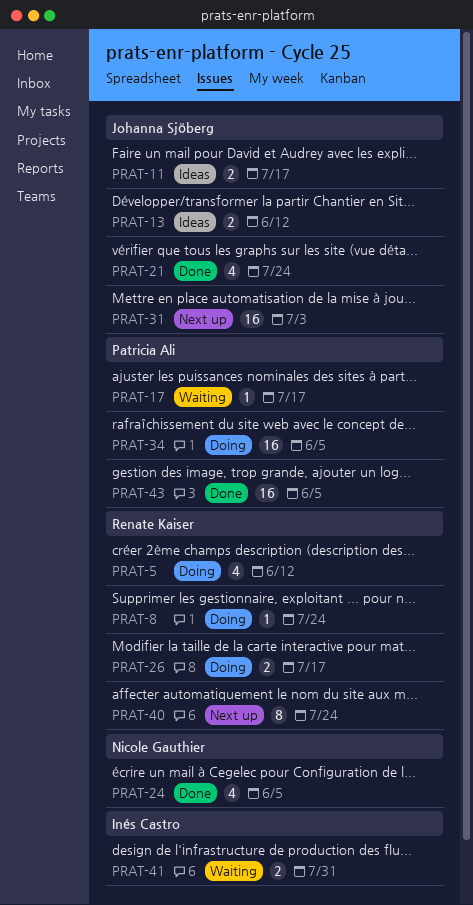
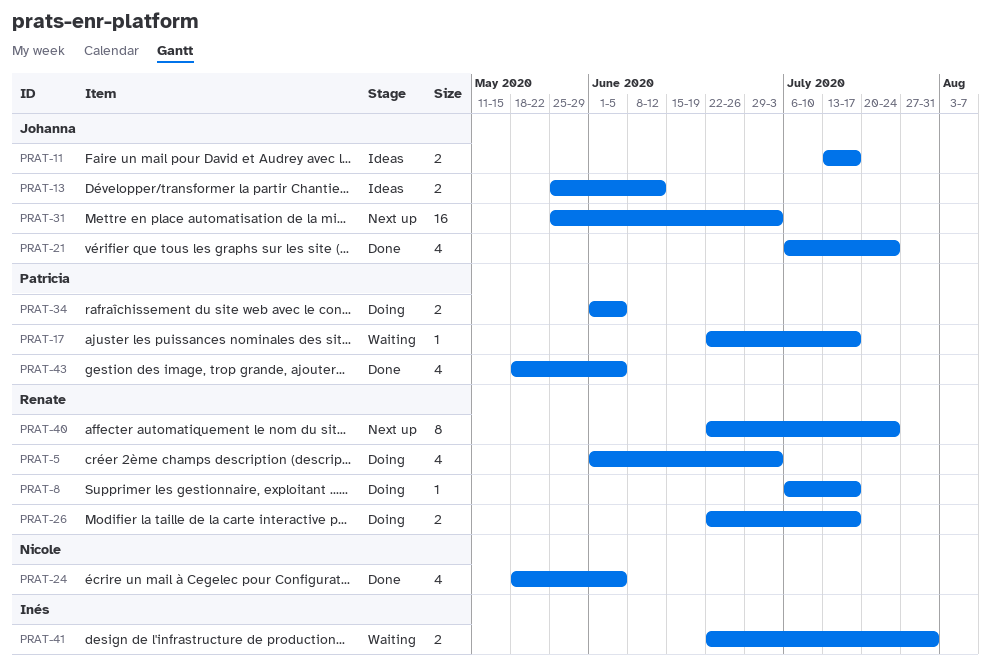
PRAT-5, due: Jun 12 -> Jul 3
PRAT-8, due: Jul 24 -> Jul 17
PRAT-34, estimate: 16 -> 2
PRAT-43, estimate: 16 -> 4

